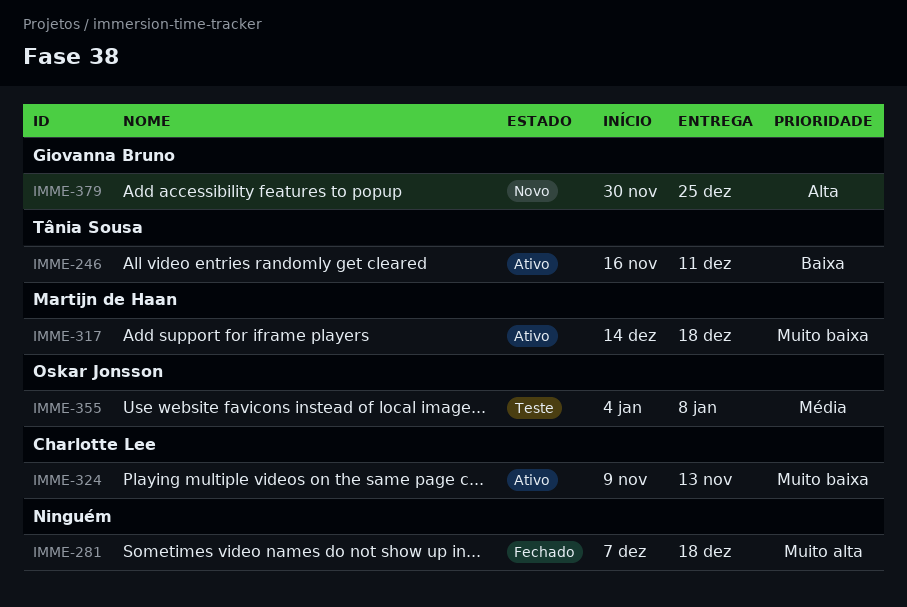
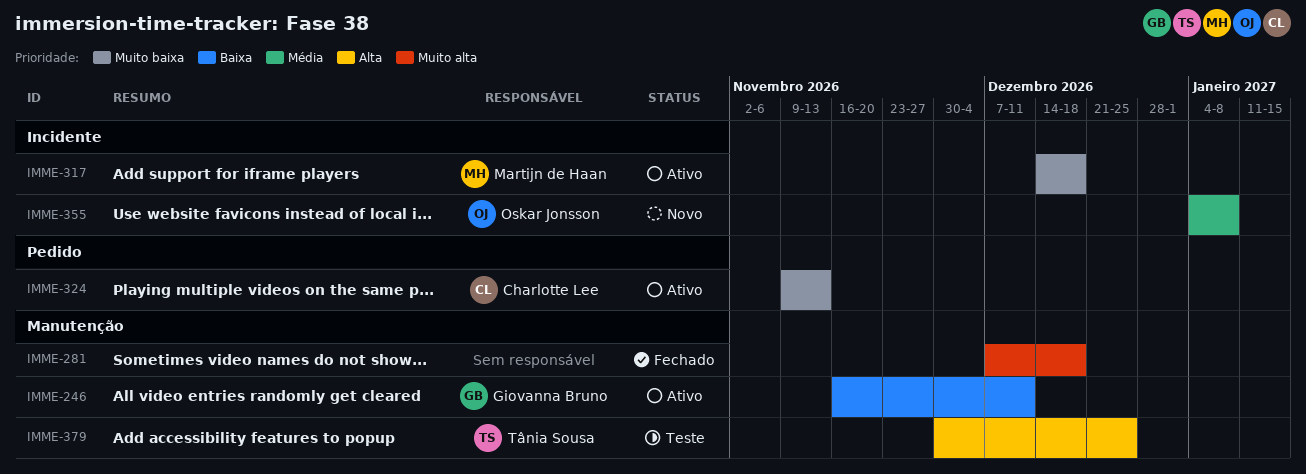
IMME-246, owner: Tânia Sousa -> Giovanna Bruno
IMME-355, status: Teste -> Novo
IMME-379, status: Novo -> Teste
IMME-379, owner: Giovanna Bruno -> Tânia Sousa

